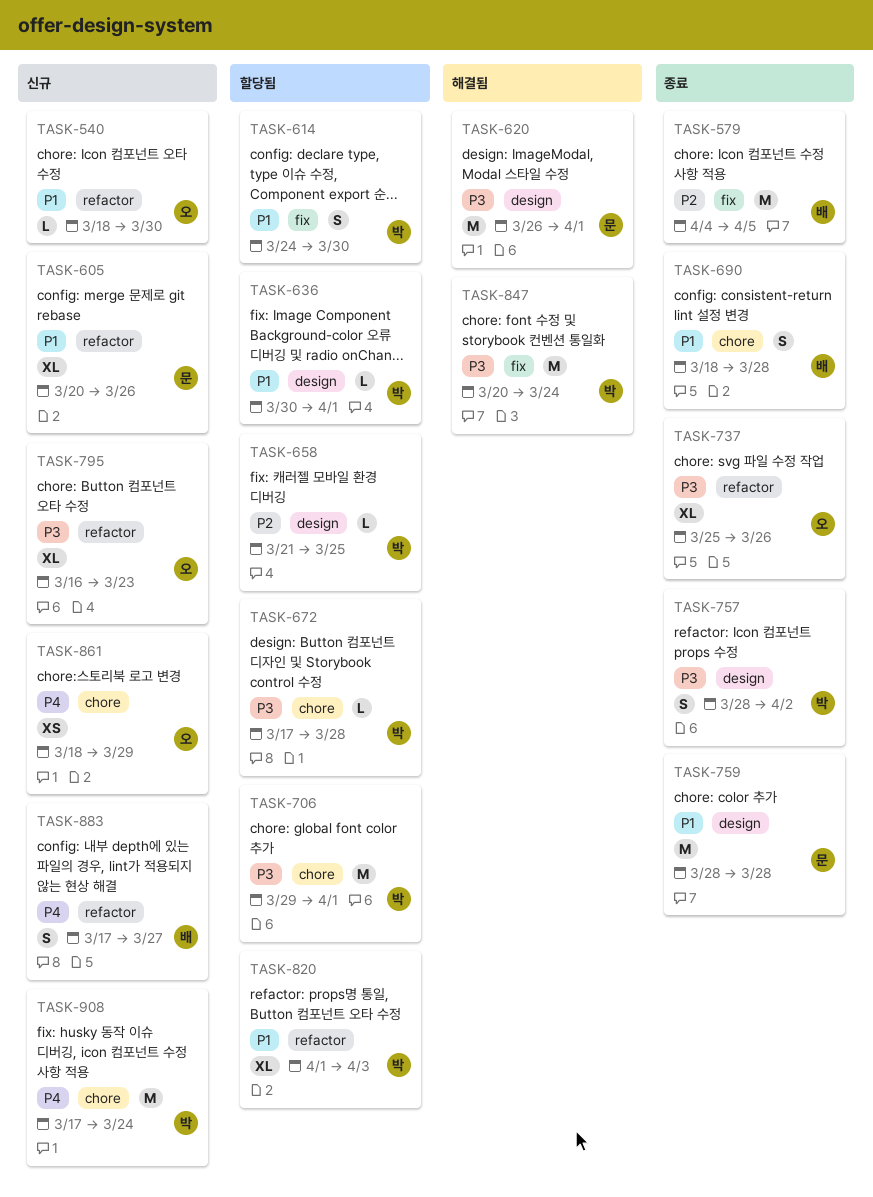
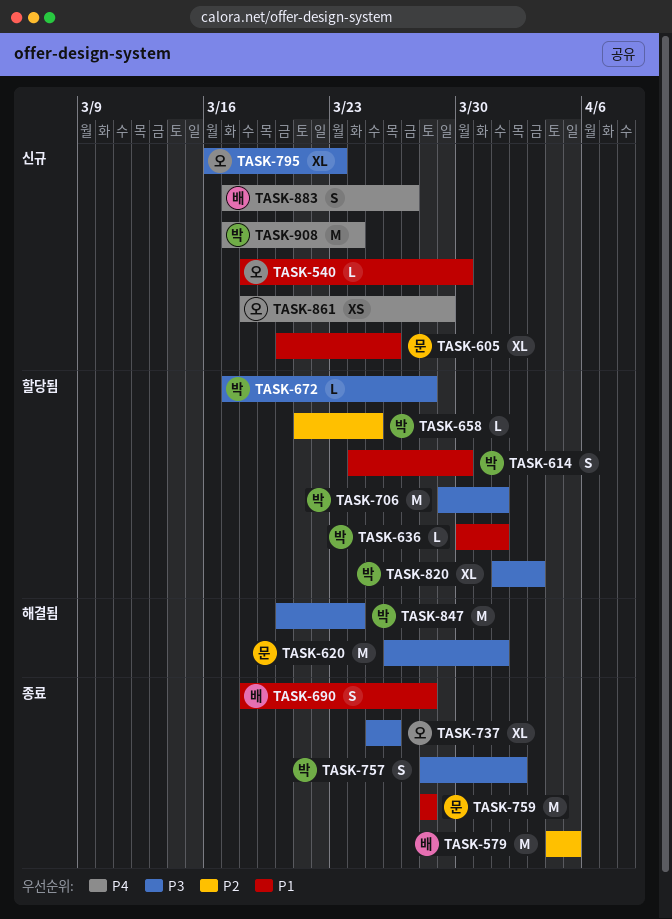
TASK-820, priority: P1 -> P3

